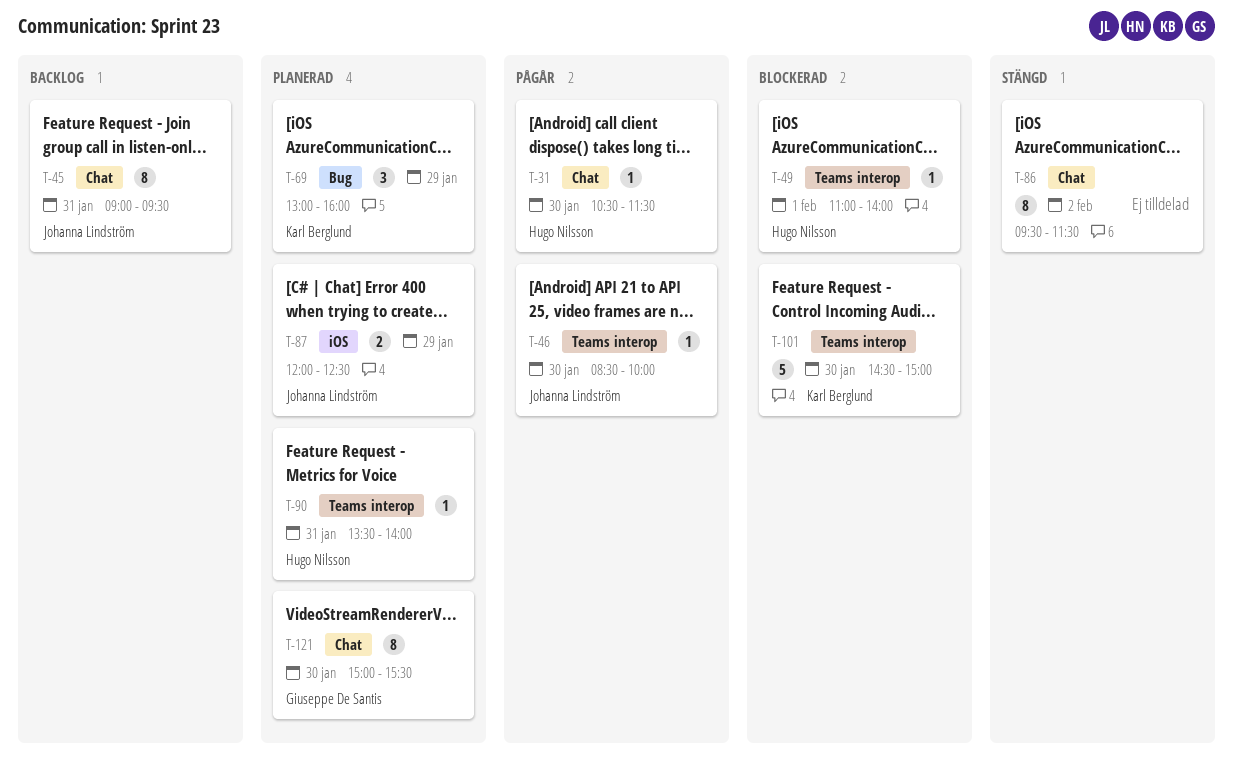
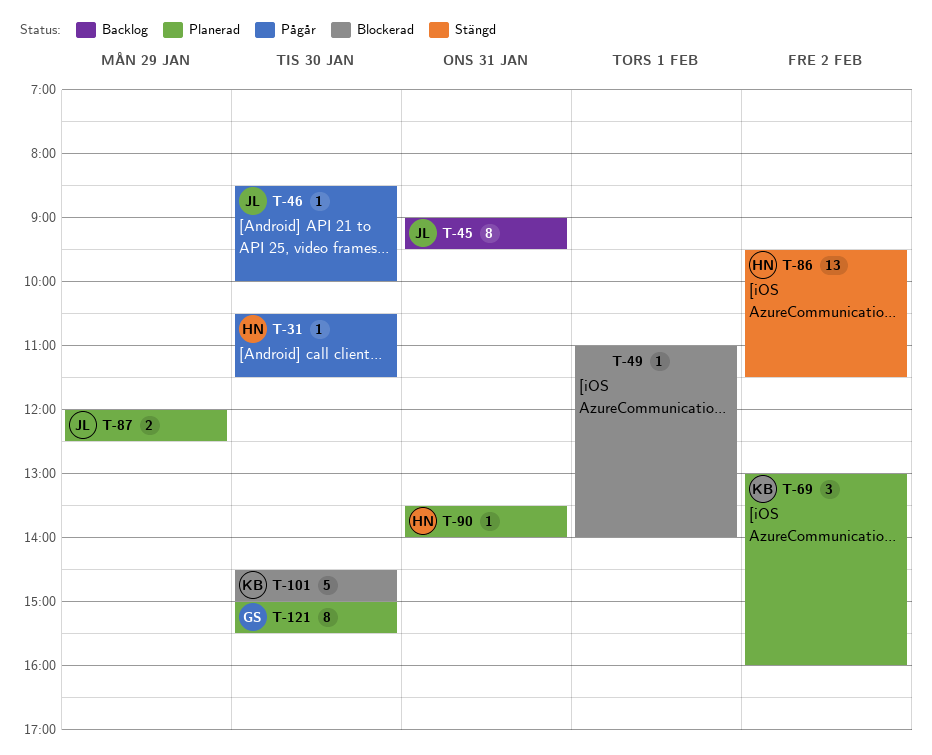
T-49, owner: Hugo Nilsson -> none
T-69, day: Jan 29 -> Feb 2
T-86, owner: none -> Hugo Nilsson
T-86, estimate: 8 -> 13

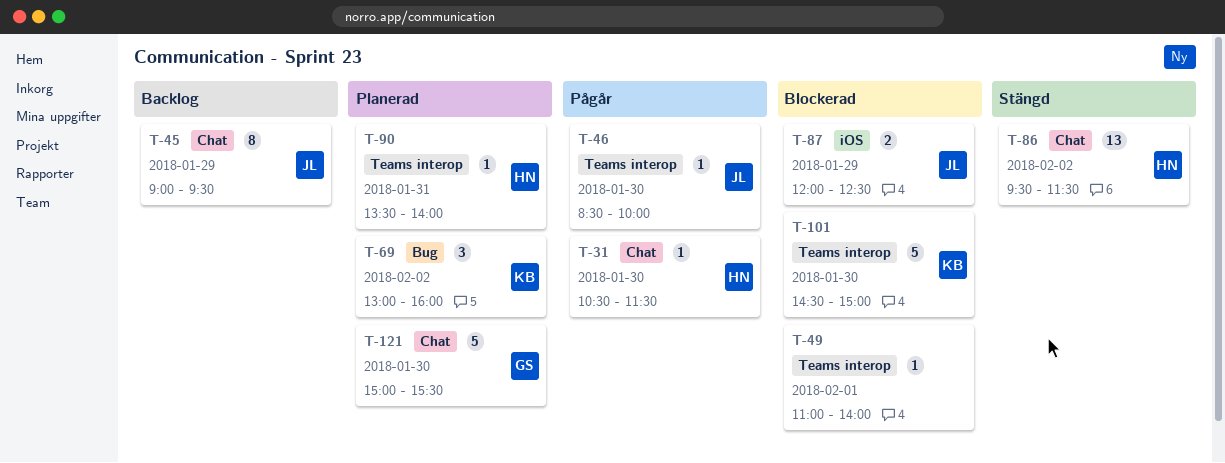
T-45, day: Jan 31 -> Jan 29
T-87, status: Planerad -> Blockerad
T-121, estimate: 8 -> 5

